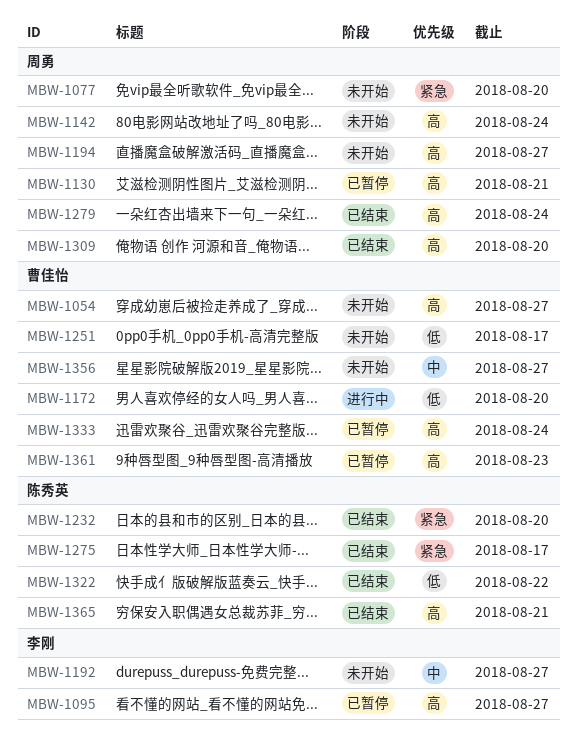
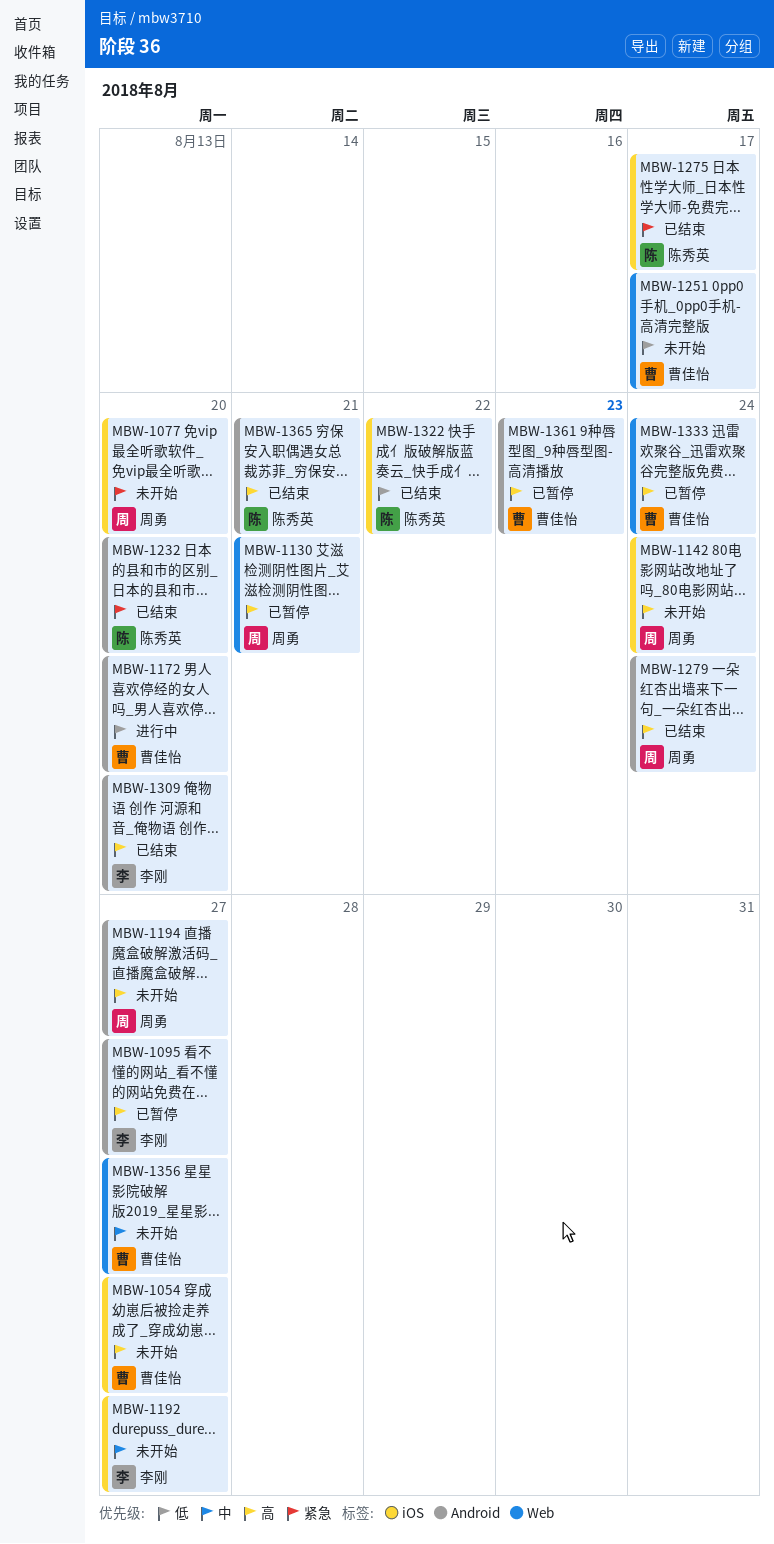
MBW-1309, owner: 周勇 -> 李刚

